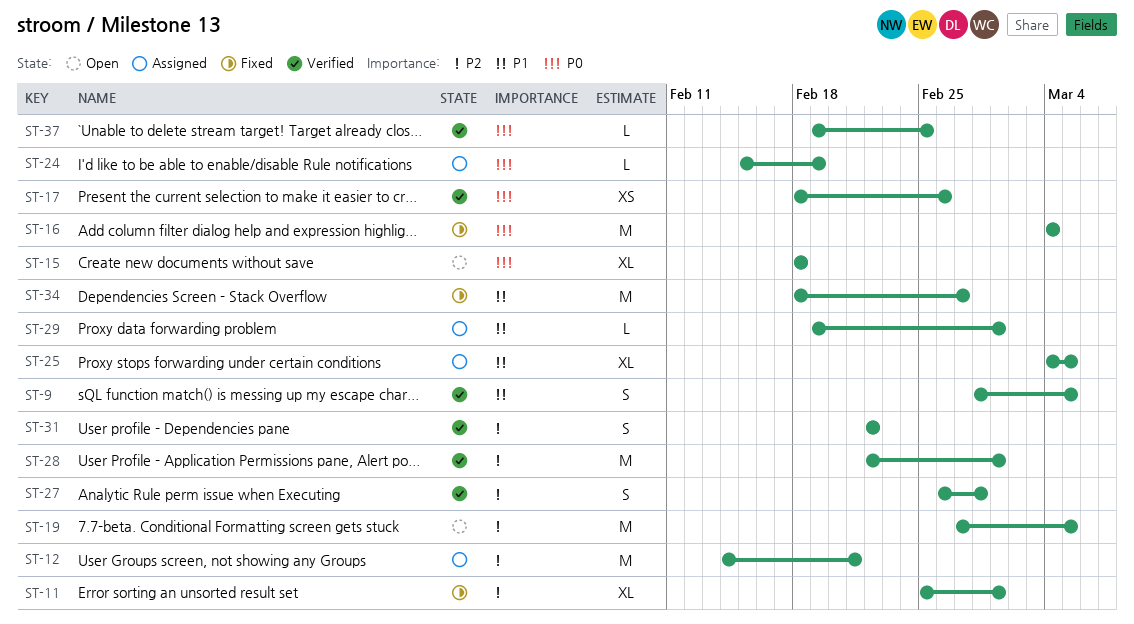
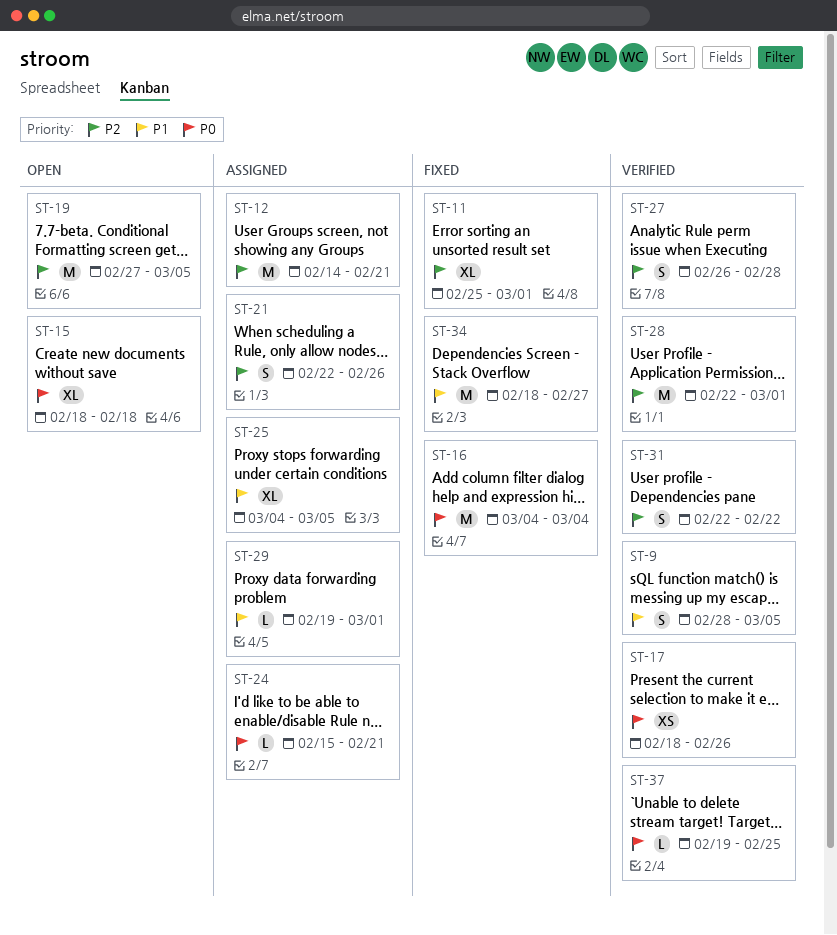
ST-21: none -> present
ST-24, due: Feb 19 -> Feb 21

